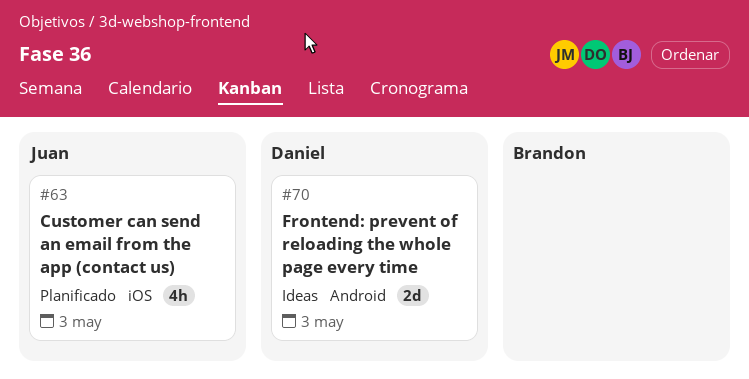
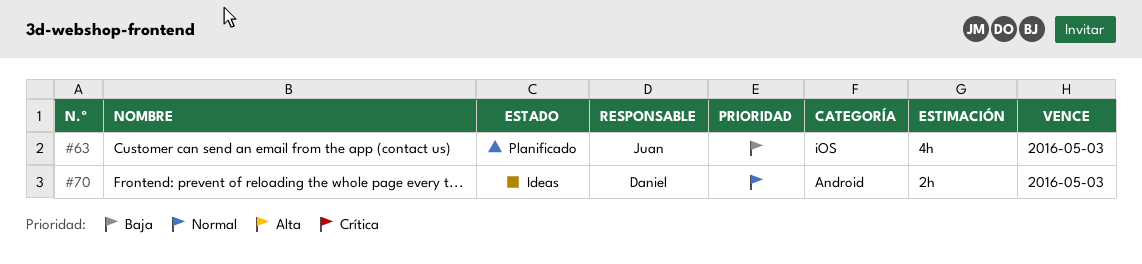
#70, estimate: 2d -> 2h

